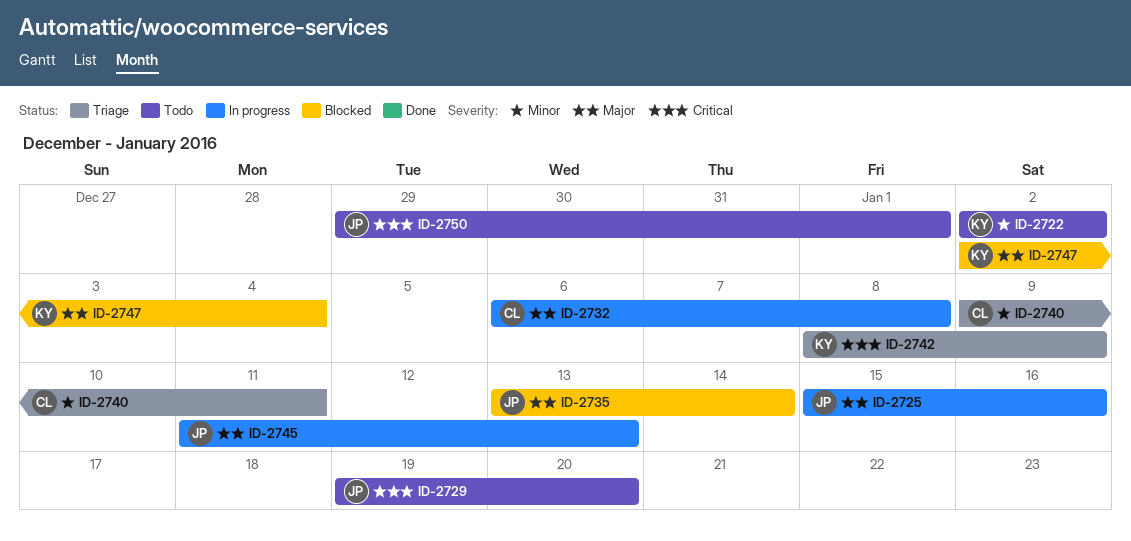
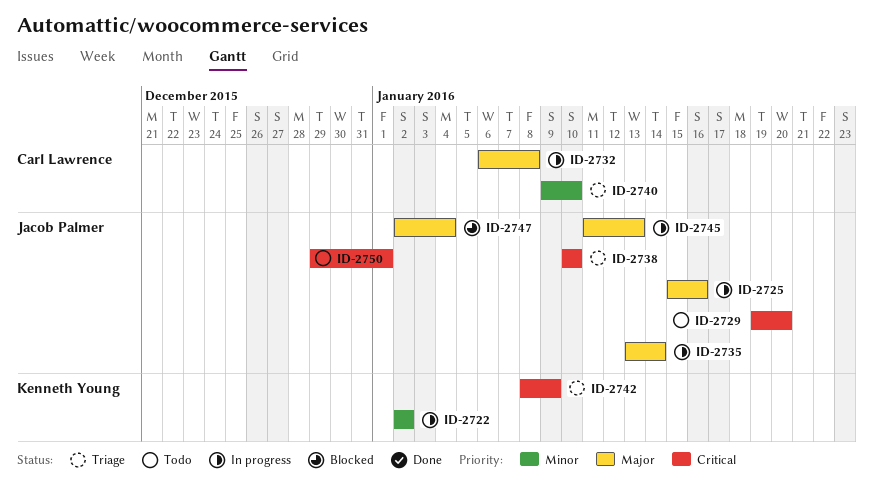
ID-2722, status: Todo -> In progress
ID-2735, status: Blocked -> In progress
ID-2738: none -> present
ID-2740, due: Jan 11 -> Jan 10
ID-2747, owner: Kenneth Young -> Jacob Palmer

